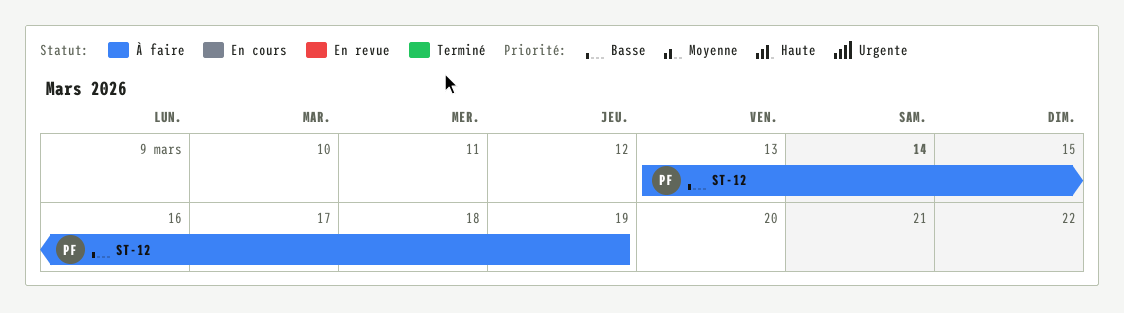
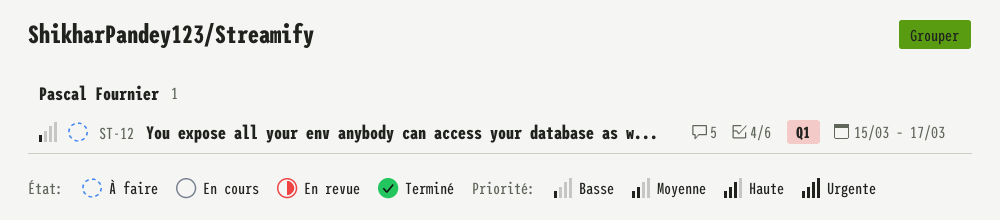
ST-12, start: Mar 13 -> Mar 15
ST-12, due: Mar 19 -> Mar 17

